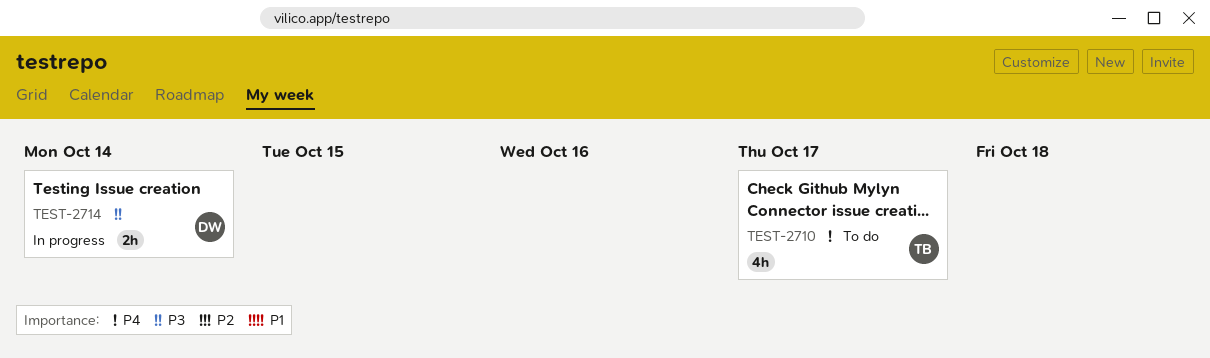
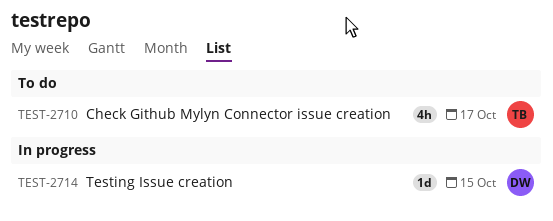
TEST-2714, estimate: 2h -> 1d
TEST-2714, due: Oct 14 -> Oct 15

